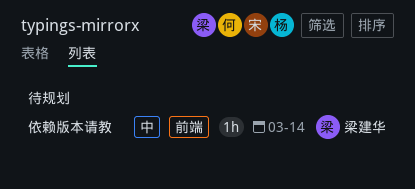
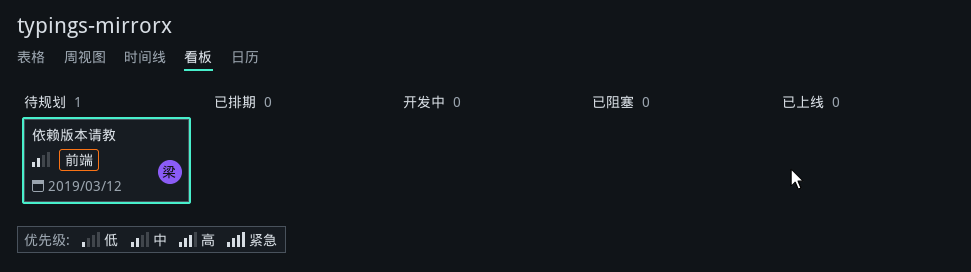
依赖版本请教, due: Mar 14 -> Mar 12

